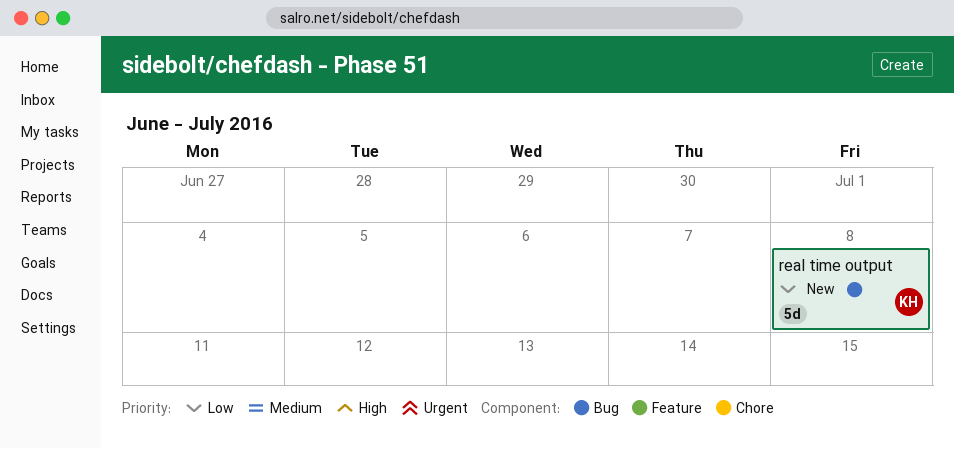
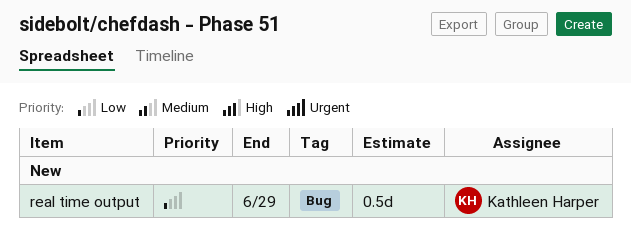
real time output, estimate: 5d -> 0.5d
real time output, due: Jul 8 -> Jun 29

